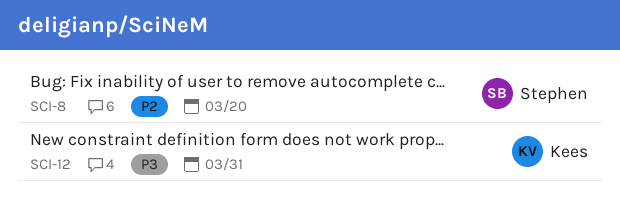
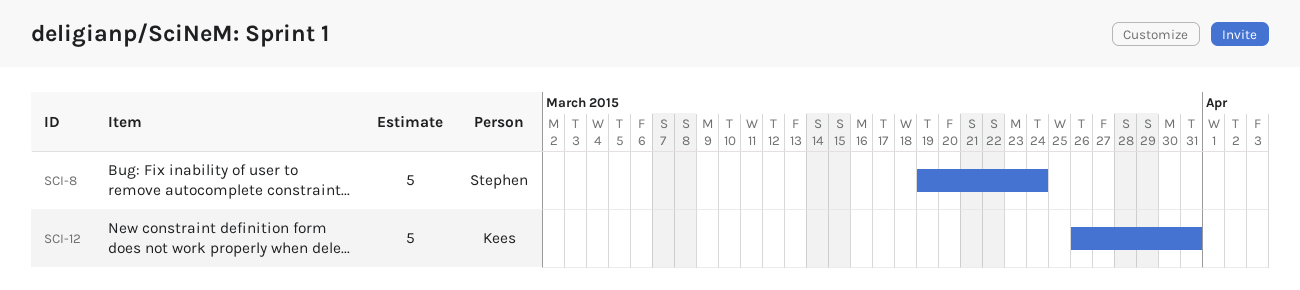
SCI-8, due: Mar 20 -> Mar 24

